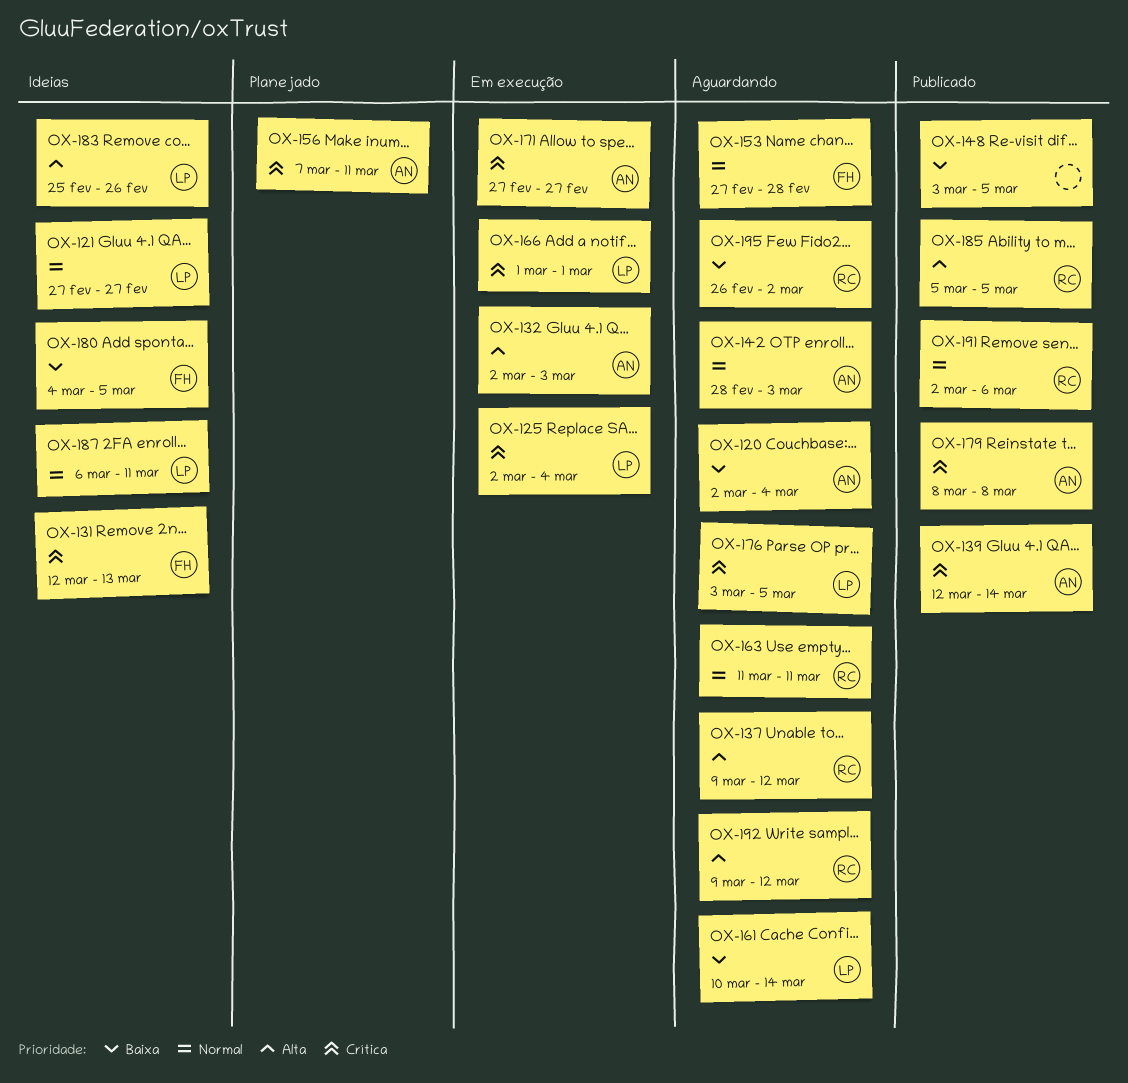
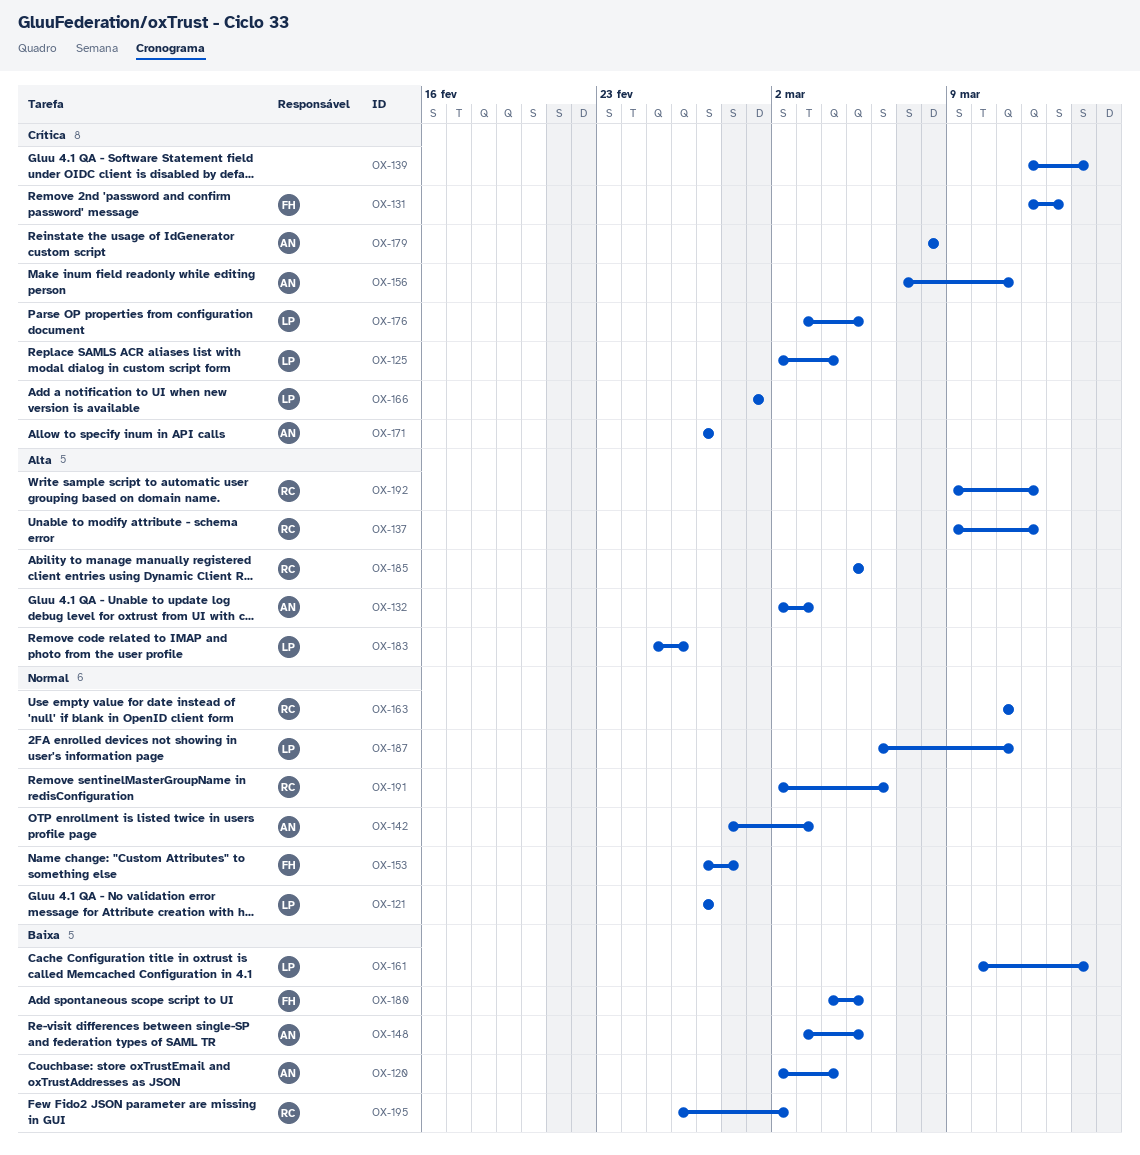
OX-139, owner: AN -> none
OX-148, owner: none -> AN

